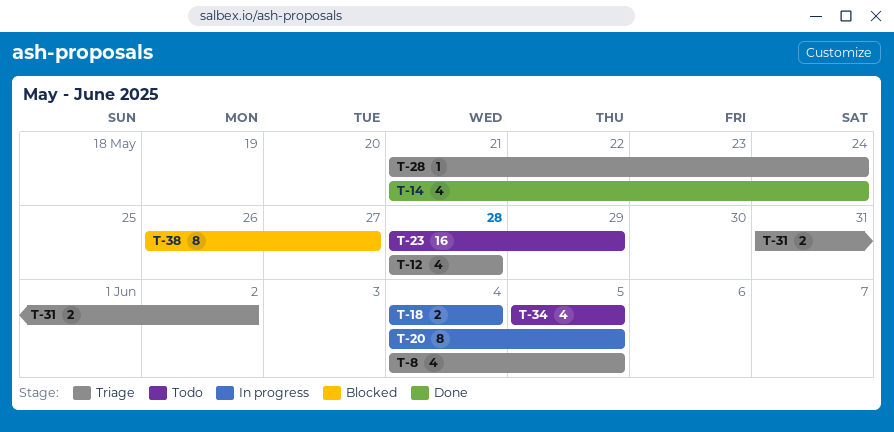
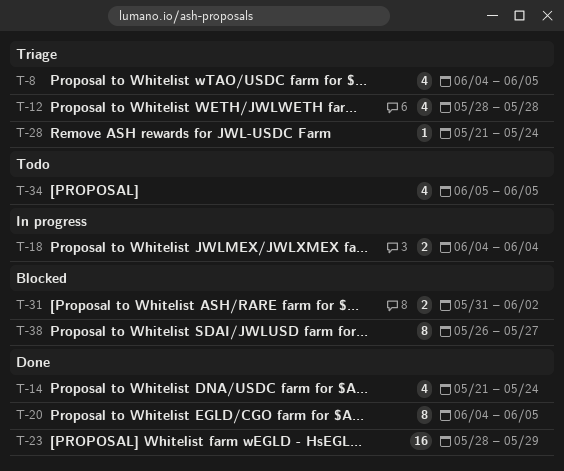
T-20, status: In progress -> Done
T-23, status: Todo -> Done
T-31, status: Triage -> Blocked

